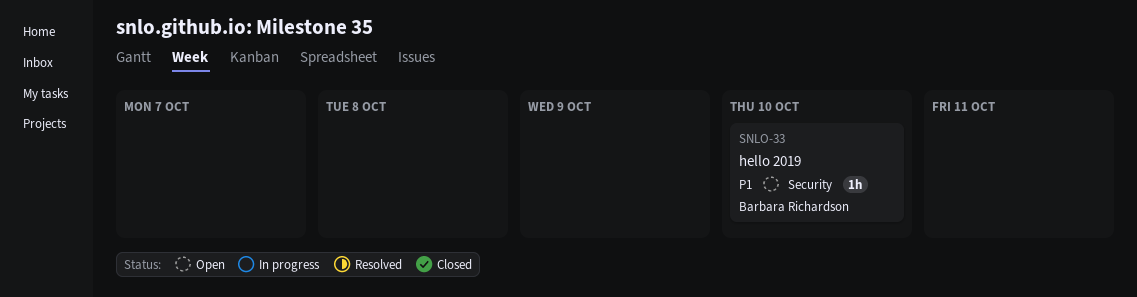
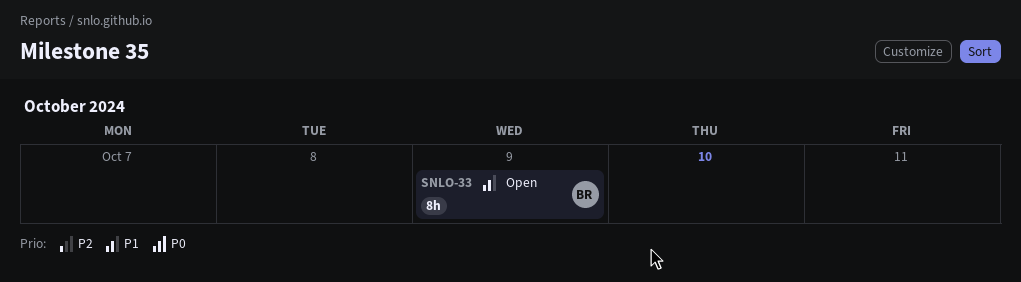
SNLO-33, estimate: 1h -> 8h
SNLO-33, due: Oct 10 -> Oct 9

